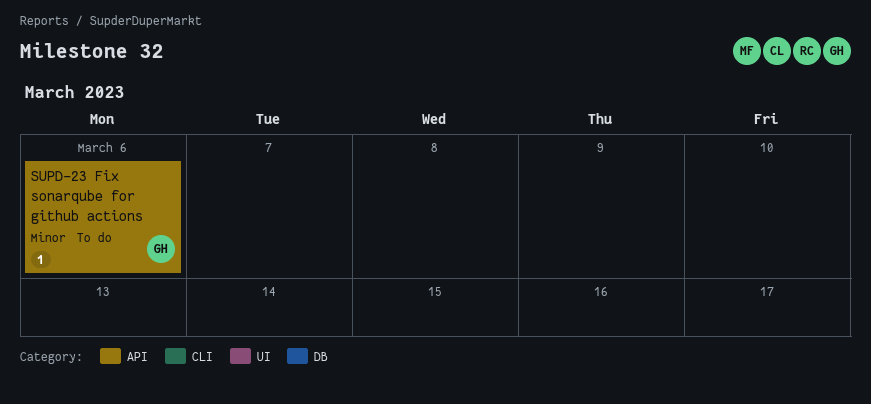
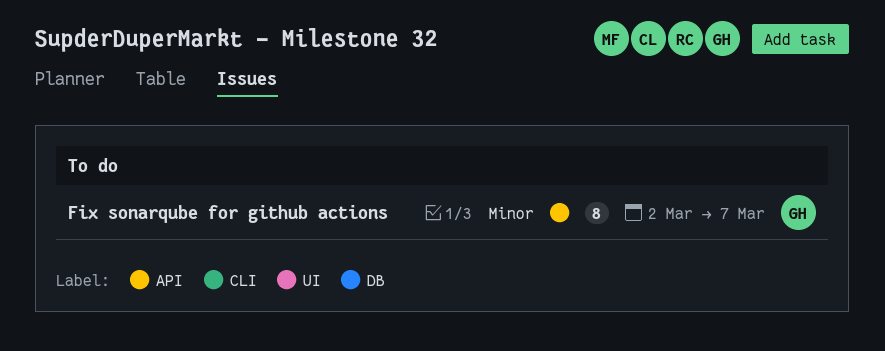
Fix sonarqube for github actions, estimate: 1 -> 8
Fix sonarqube for github actions, due: Mar 6 -> Mar 7

